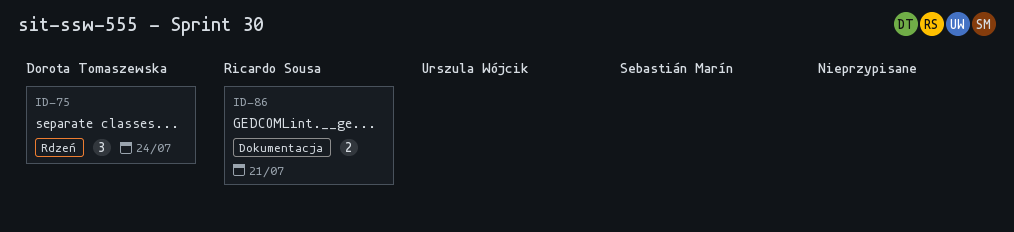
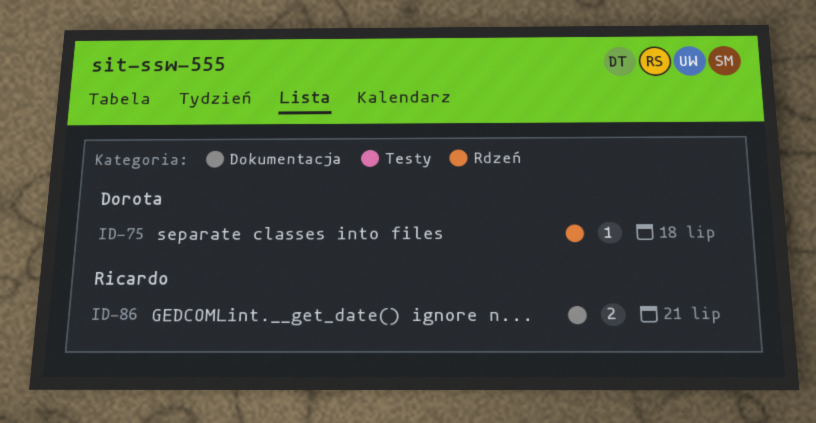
ID-75, estimate: 3 -> 1
ID-75, due: Jul 24 -> Jul 18

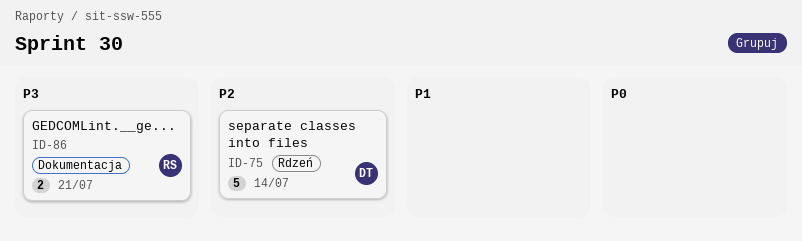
ID-75, estimate: 1 -> 5
ID-75, due: Jul 18 -> Jul 14

